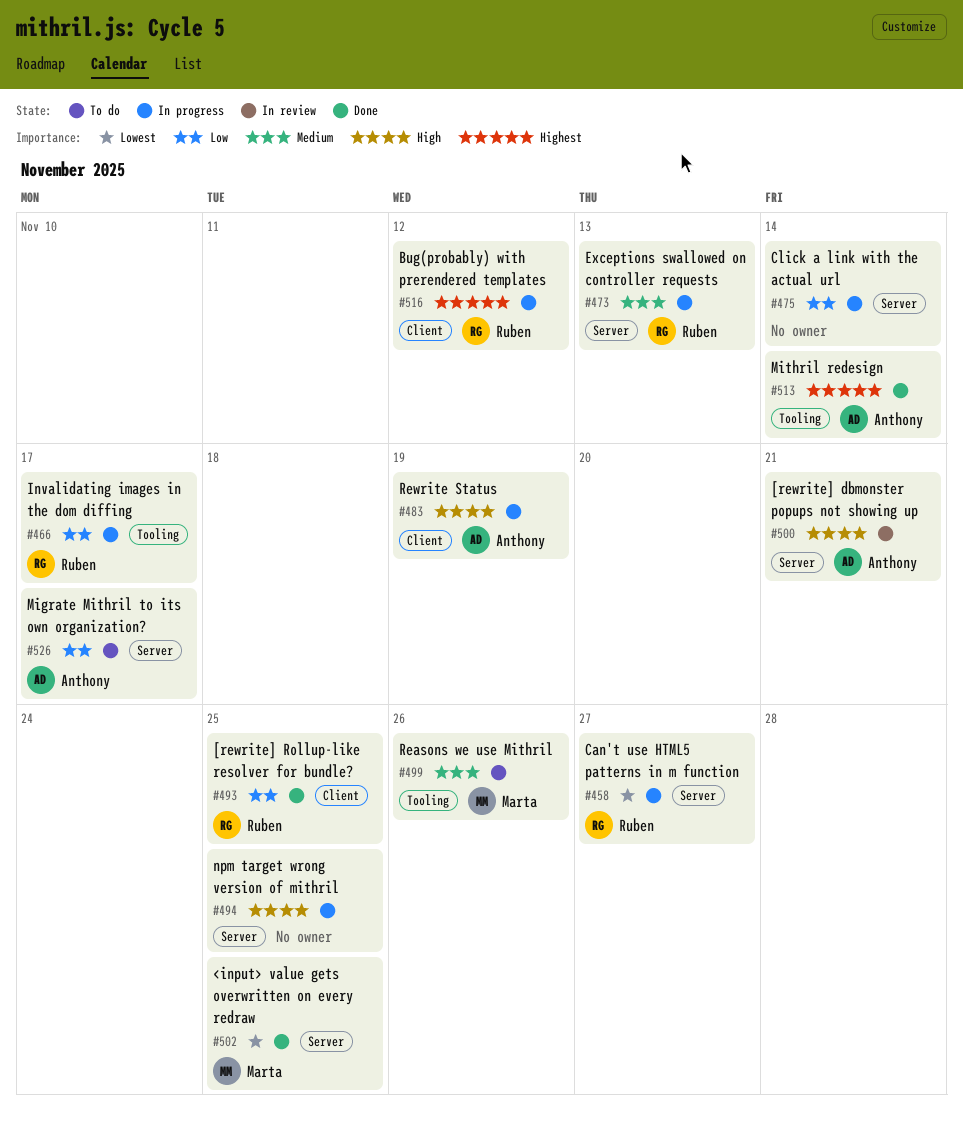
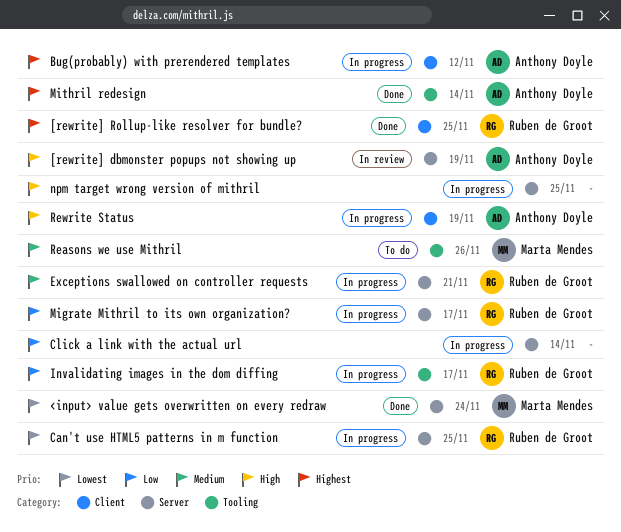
<input> value gets overwritten on every redraw, due: Nov 25 -> Nov 24
[rewrite] dbmonster popups not showing up, due: Nov 21 -> Nov 19
[rewrite] Rollup-like resolver for bundle?, priority: Low -> Highest
Bug(probably) with prerendered templates, owner: Ruben de Groot -> Anthony Doyle
Can't use HTML5 patterns in m function, due: Nov 27 -> Nov 25
Exceptions swallowed on controller requests, due: Nov 13 -> Nov 21
Migrate Mithril to its own organization?, status: To do -> In progress
Migrate Mithril to its own organization?, owner: Anthony Doyle -> Ruben de Groot

